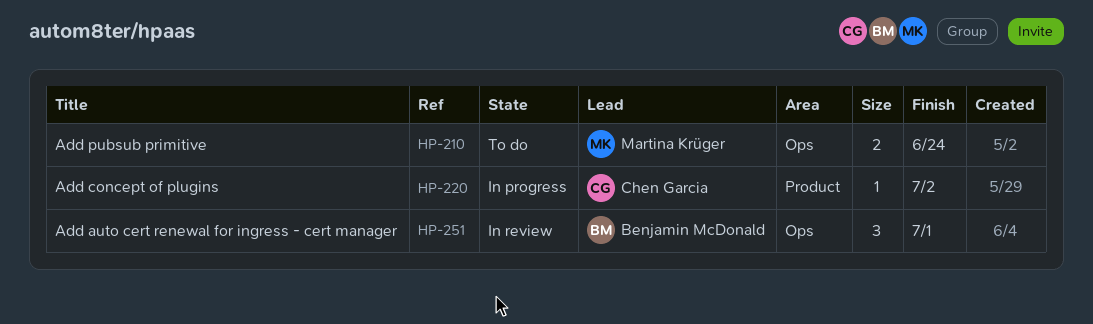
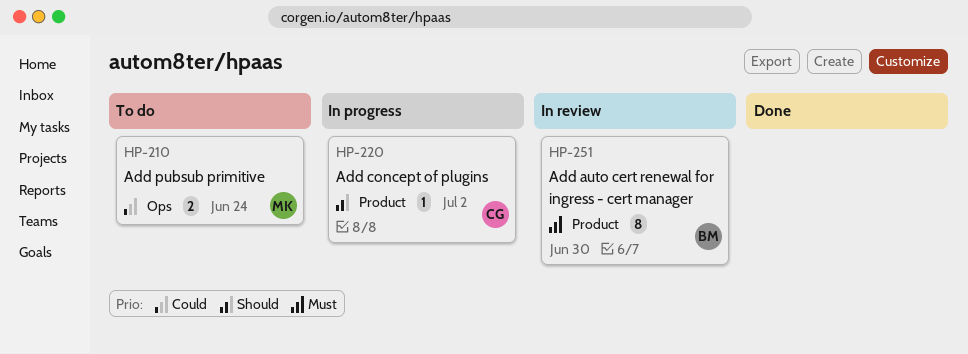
HP-251, label: Ops -> Product
HP-251, estimate: 3 -> 8
HP-251, due: Jul 1 -> Jun 30

